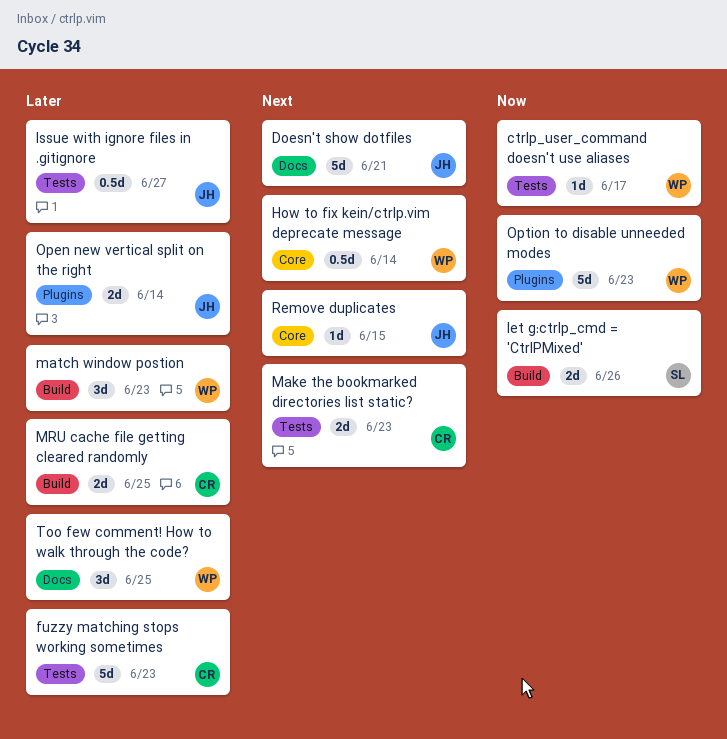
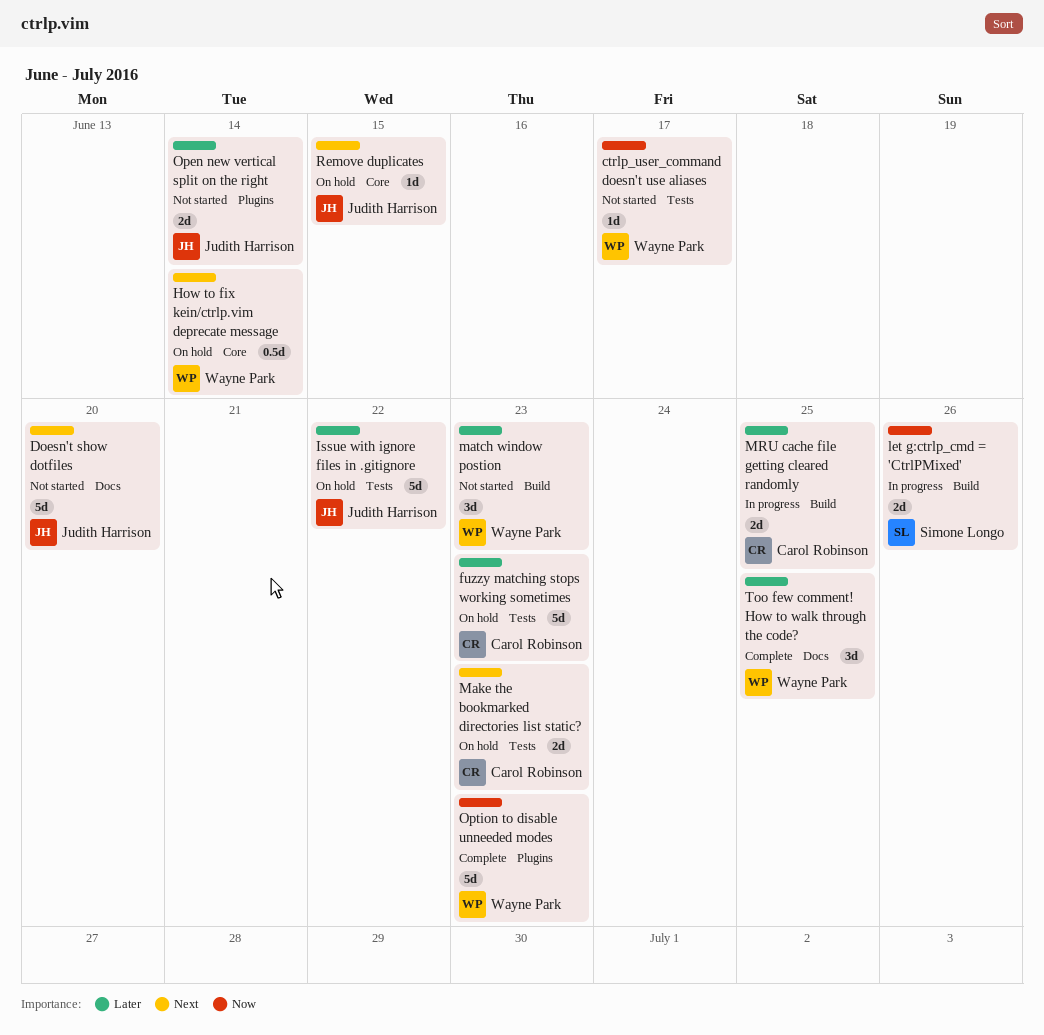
Doesn't show dotfiles, due: Jun 21 -> Jun 20
Issue with ignore files in .gitignore, estimate: 0.5d -> 5d
Issue with ignore files in .gitignore, due: Jun 27 -> Jun 22

